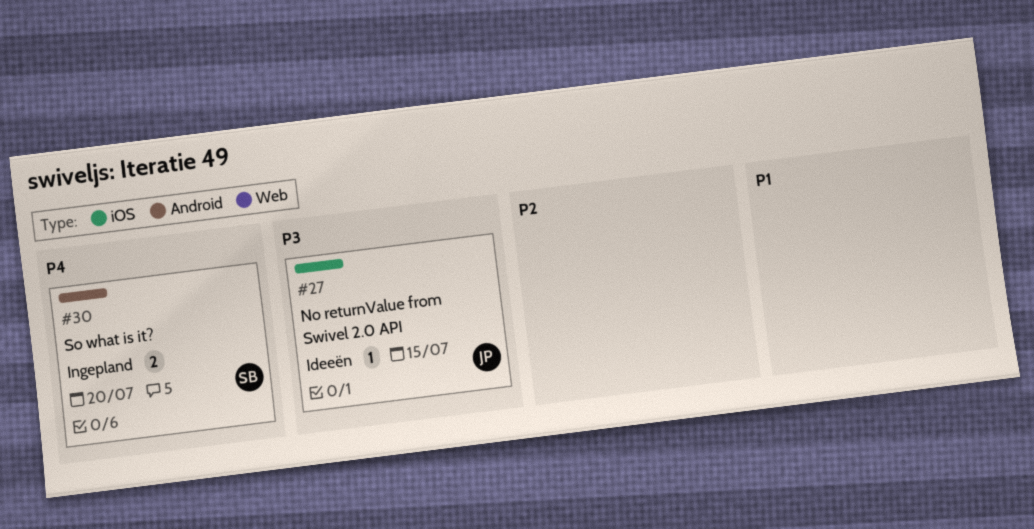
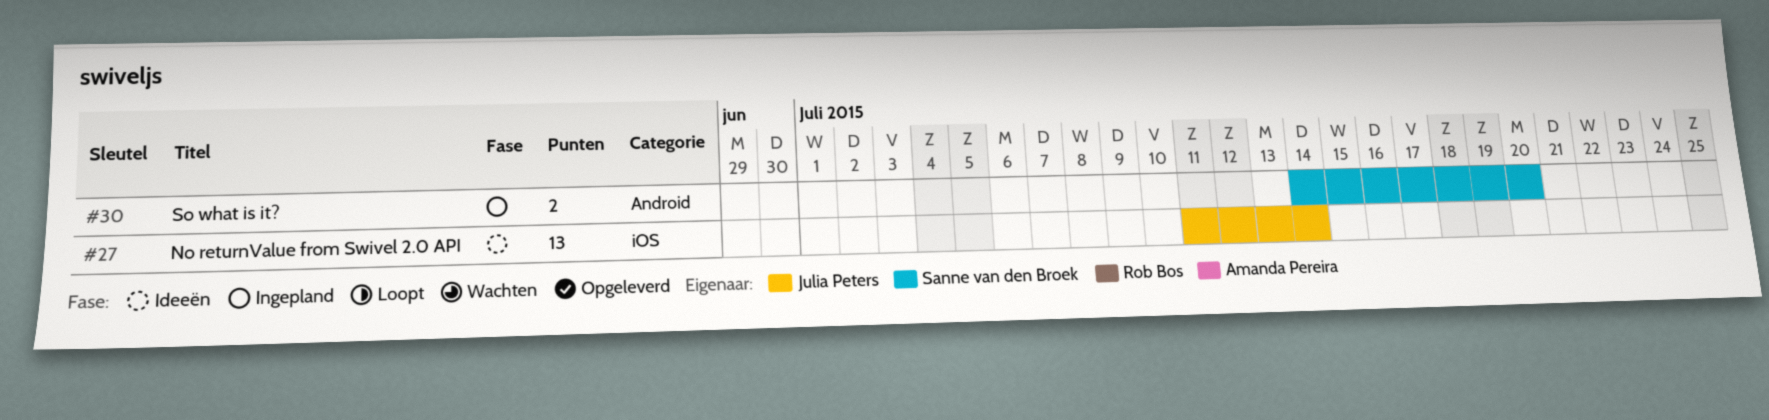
#27, estimate: 1 -> 13
#27, due: Jul 15 -> Jul 14

